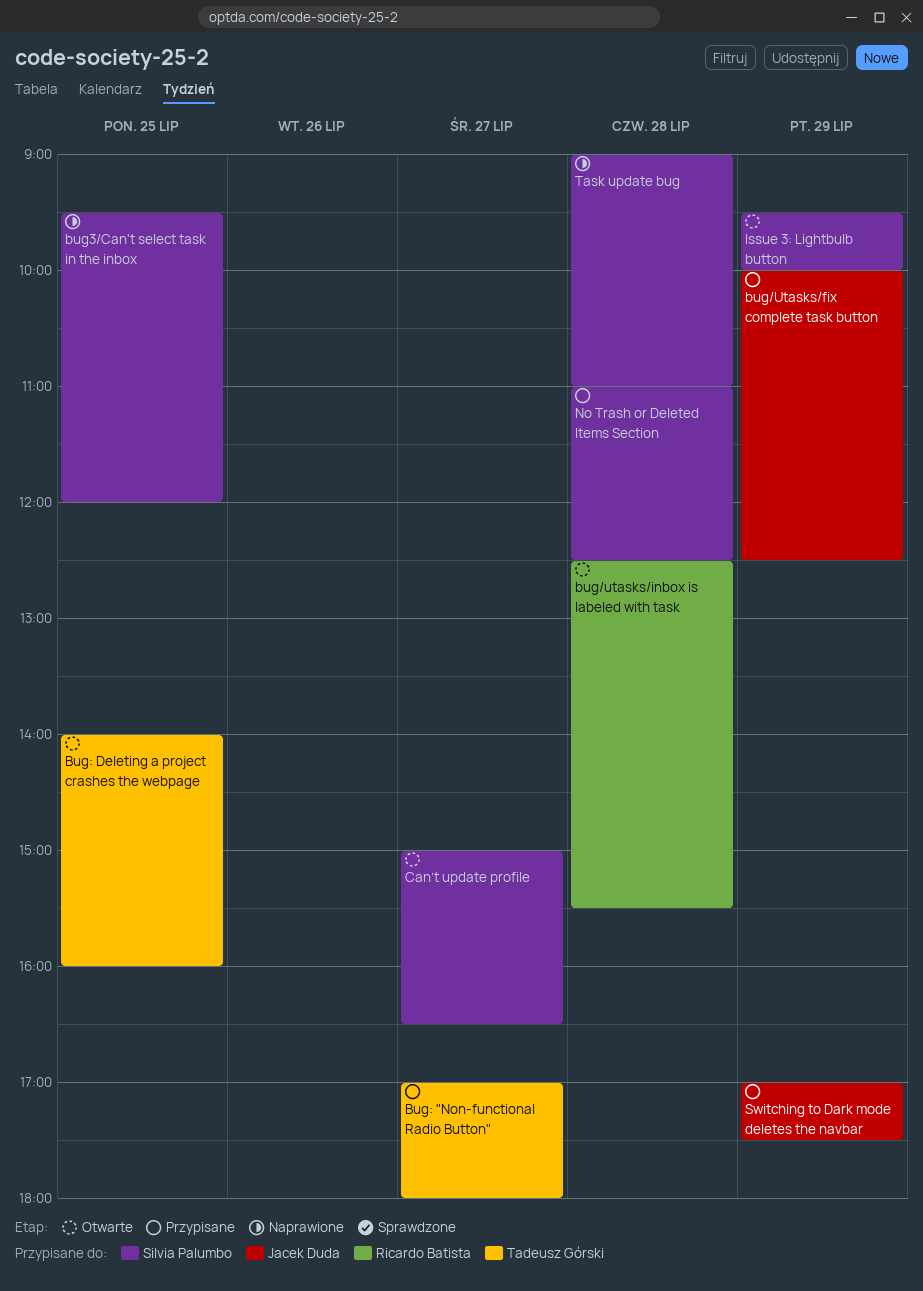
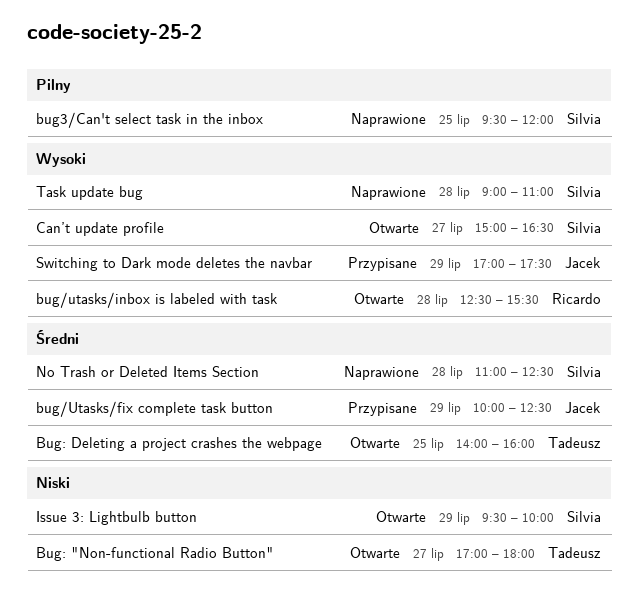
Bug: "Non-functional Radio Button", status: Przypisane -> Otwarte
No Trash or Deleted Items Section, status: Przypisane -> Naprawione

